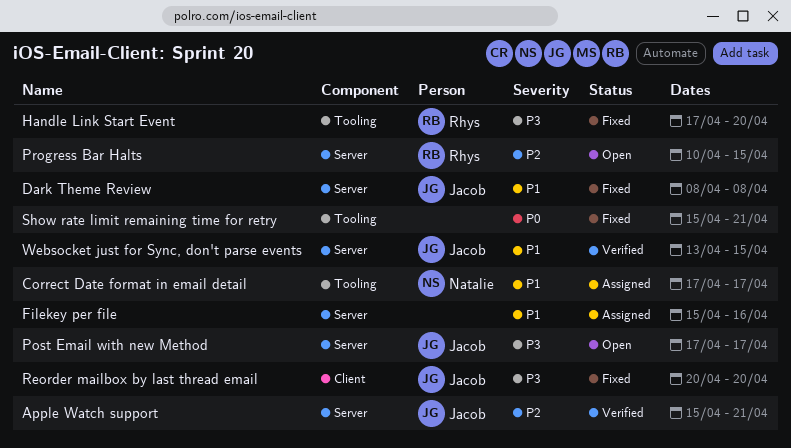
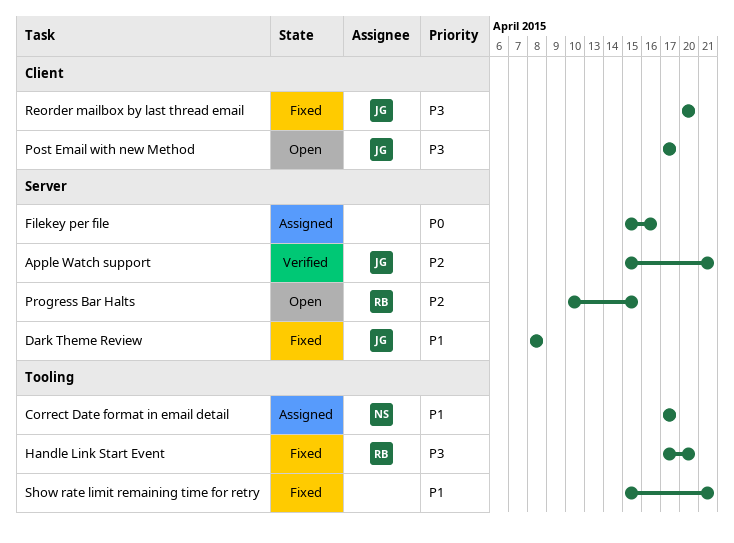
Filekey per file, priority: P1 -> P0
Post Email with new Method, label: Server -> Client
Show rate limit remaining time for retry, priority: P0 -> P1
Websocket just for Sync, don't parse events: present -> none

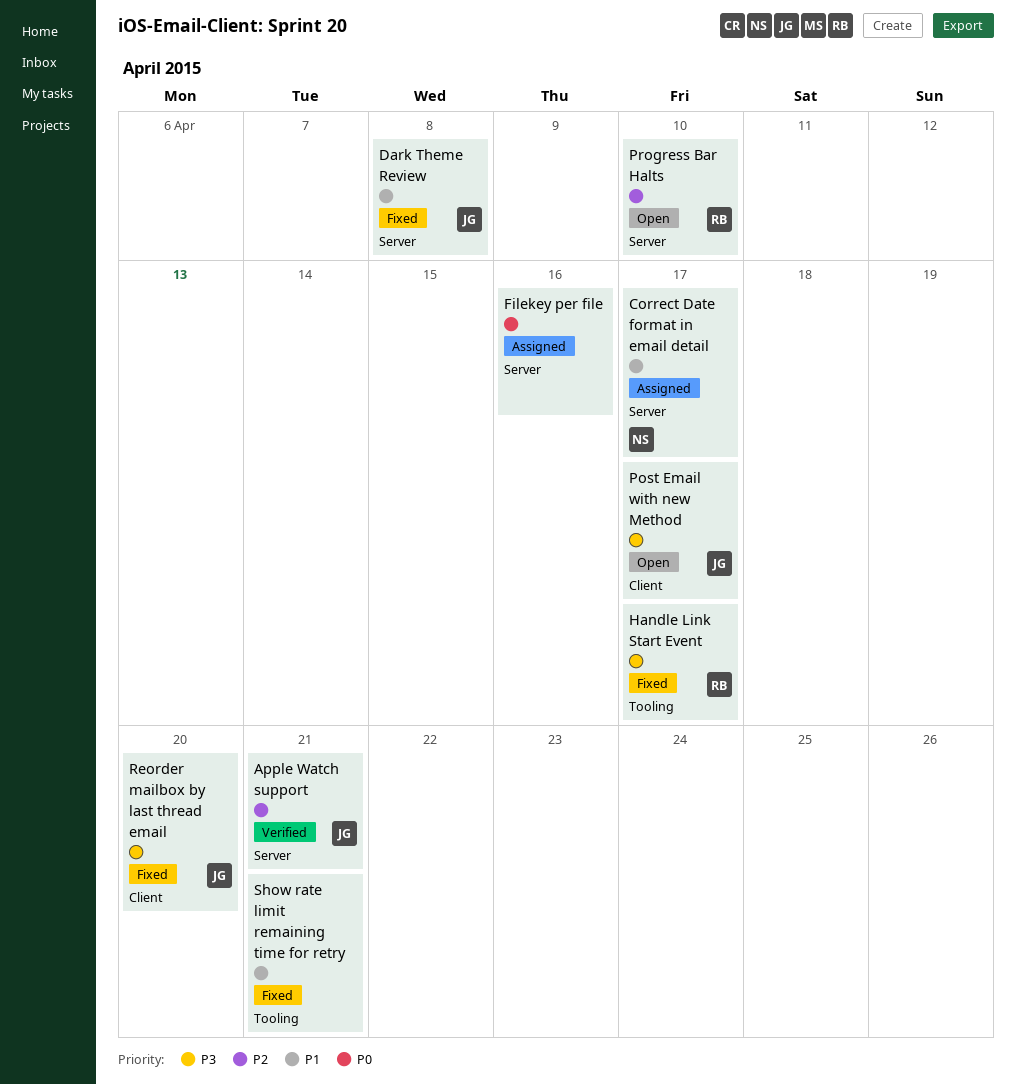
Correct Date format in email detail, label: Tooling -> Server
Handle Link Start Event, due: Apr 20 -> Apr 17
Progress Bar Halts, due: Apr 15 -> Apr 10

